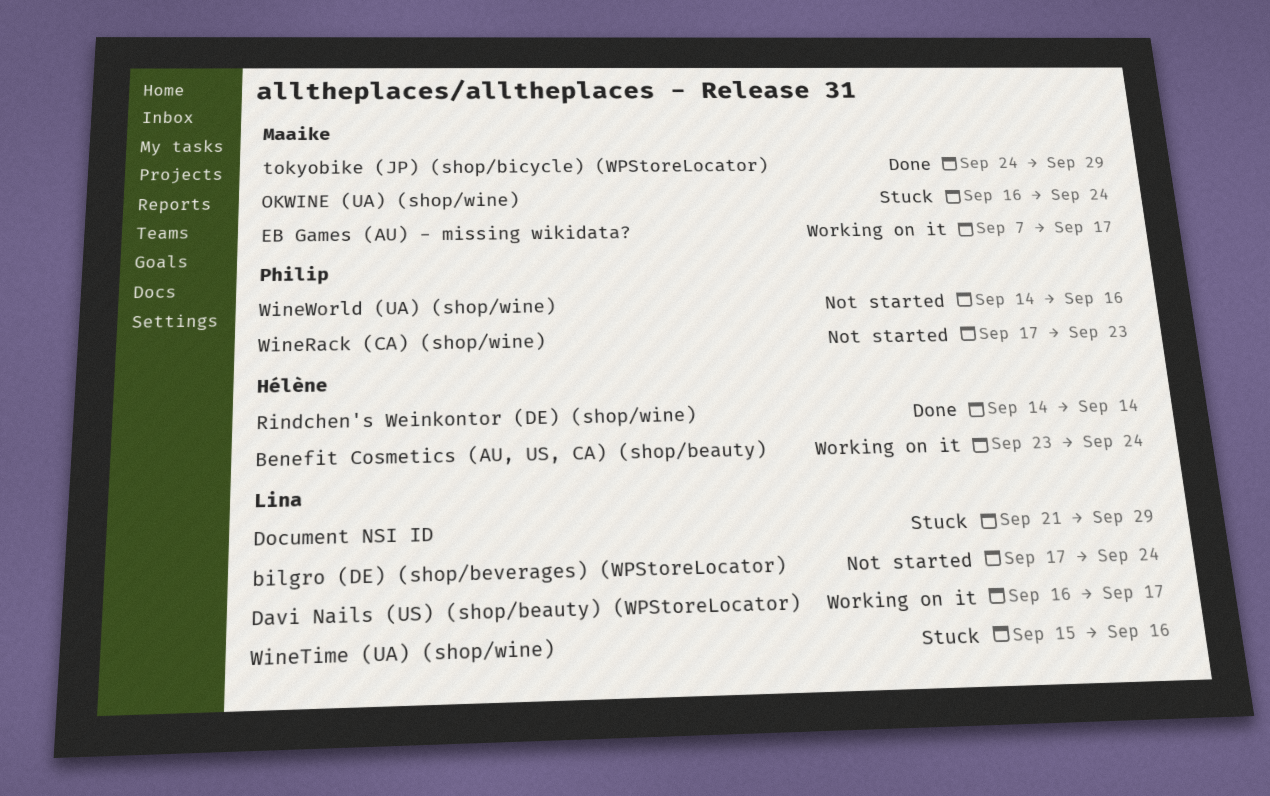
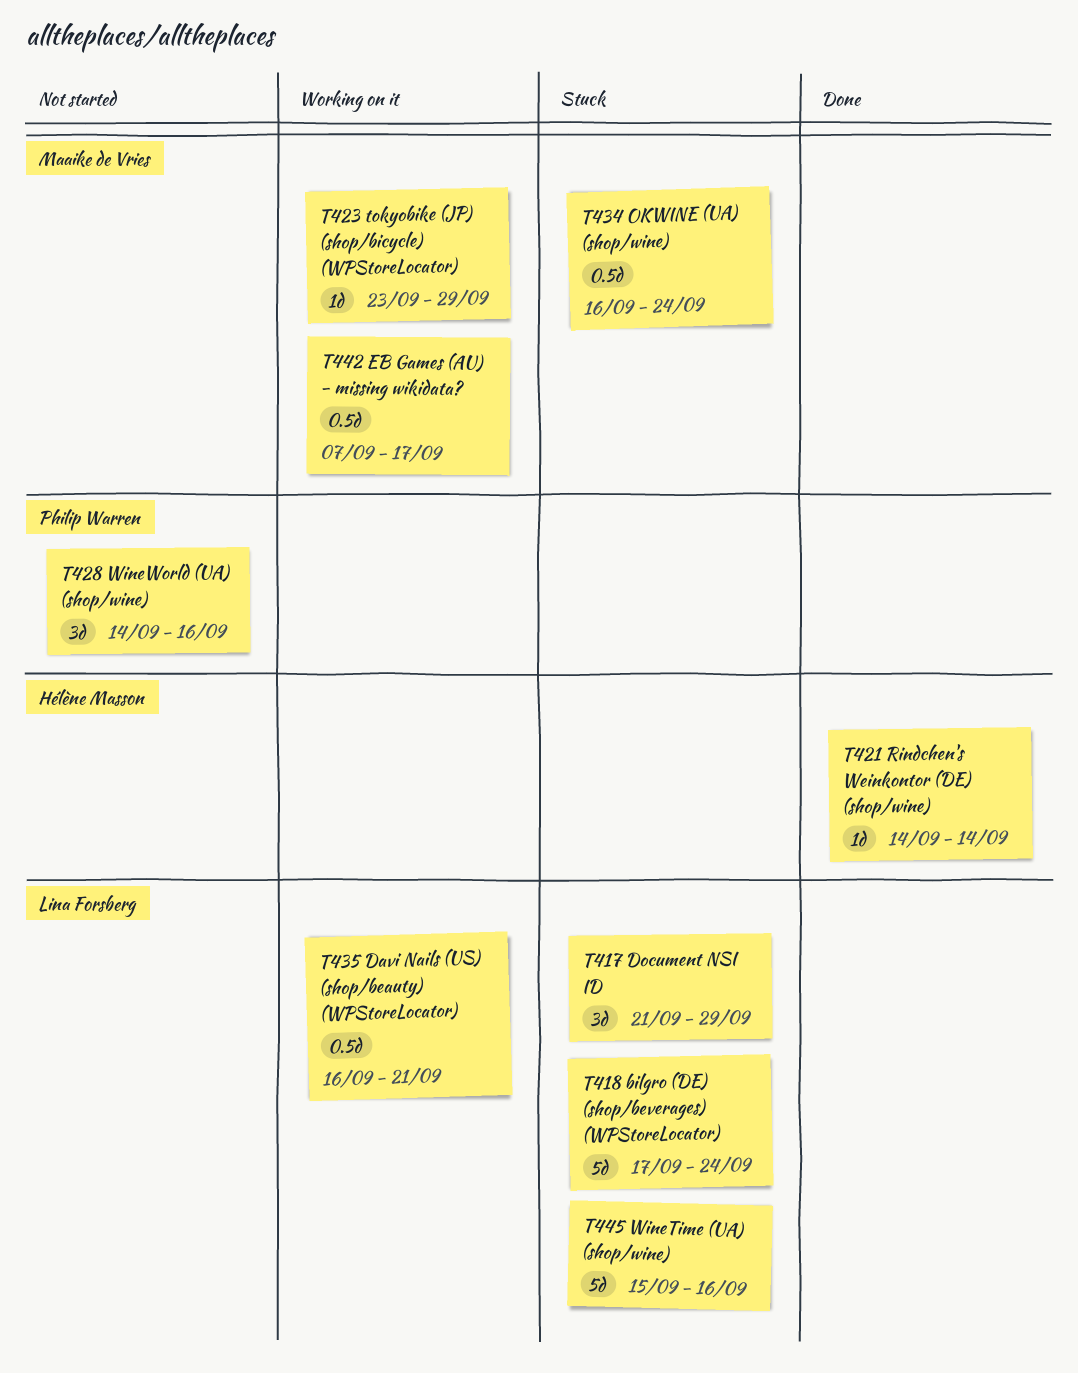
Benefit Cosmetics (AU, US, CA) (shop/beauty): present -> none
bilgro (DE) (shop/beverages) (WPStoreLocator), status: Not started -> Stuck
Davi Nails (US) (shop/beauty) (WPStoreLocator), due: Sep 17 -> Sep 21
tokyobike (JP) (shop/bicycle) (WPStoreLocator), status: Done -> Working on it
tokyobike (JP) (shop/bicycle) (WPStoreLocator), start: Sep 24 -> Sep 23
WineRack (CA) (shop/wine): present -> none

